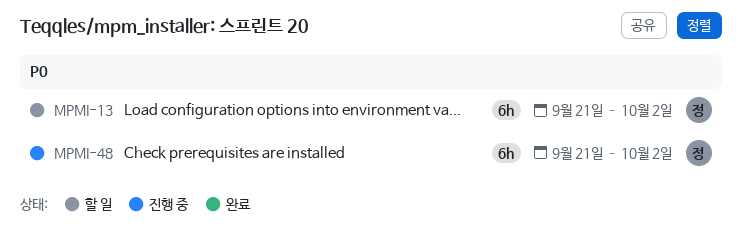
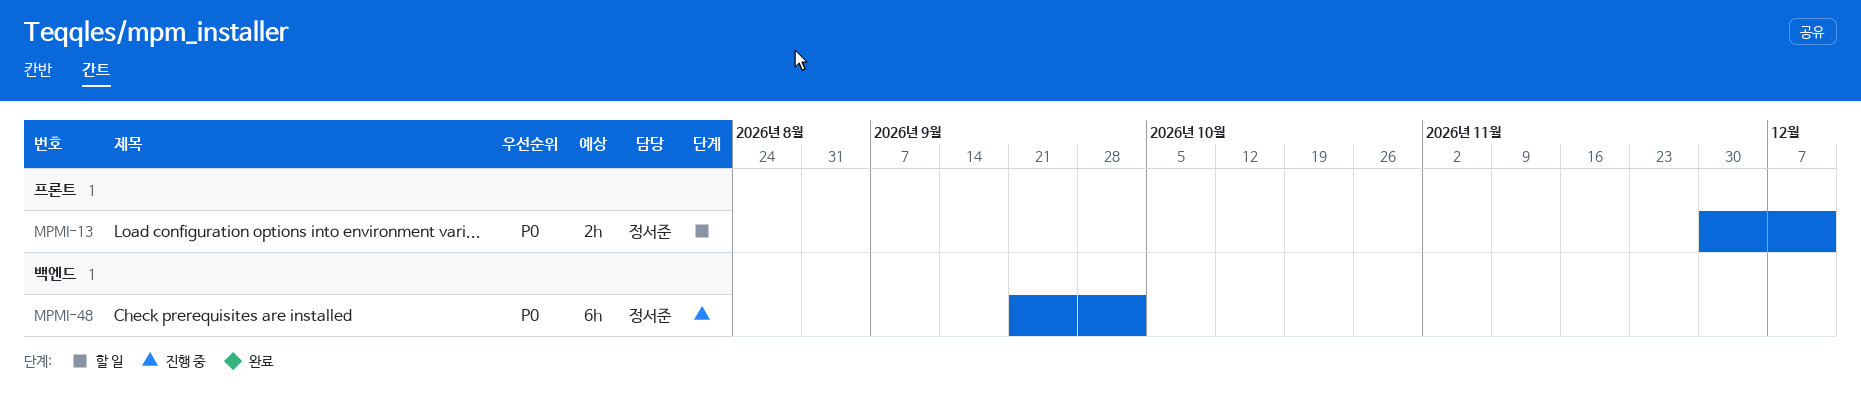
MPMI-13, estimate: 6h -> 2h
MPMI-13, start: Sep 21 -> Nov 30
MPMI-13, due: Oct 2 -> Dec 11

